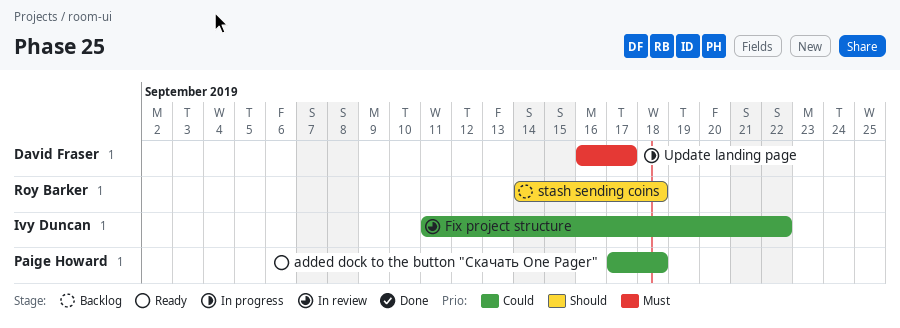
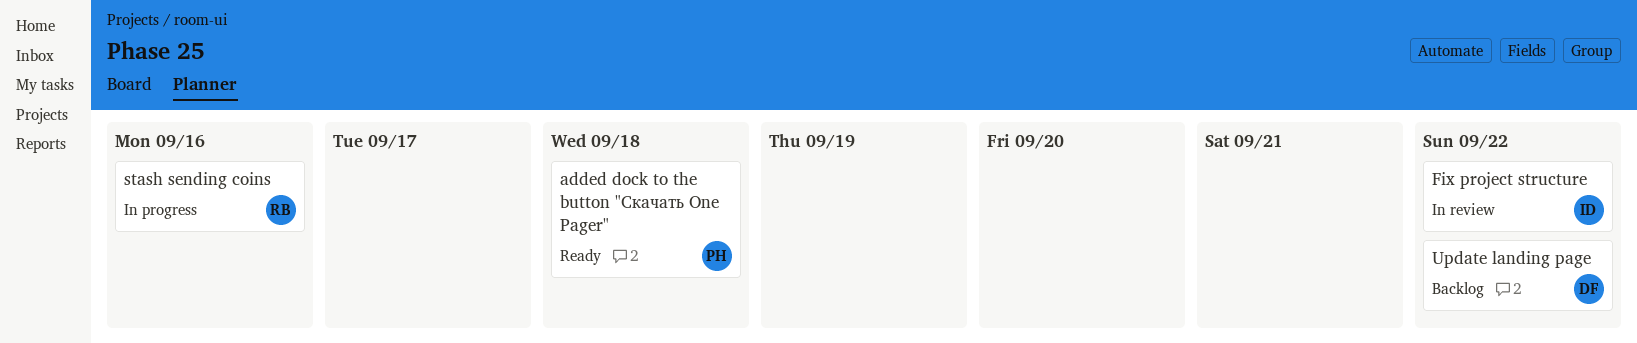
stash sending coins, status: Backlog -> In progress
stash sending coins, due: Sep 18 -> Sep 16
Update landing page, status: In progress -> Backlog
Update landing page, due: Sep 17 -> Sep 22

